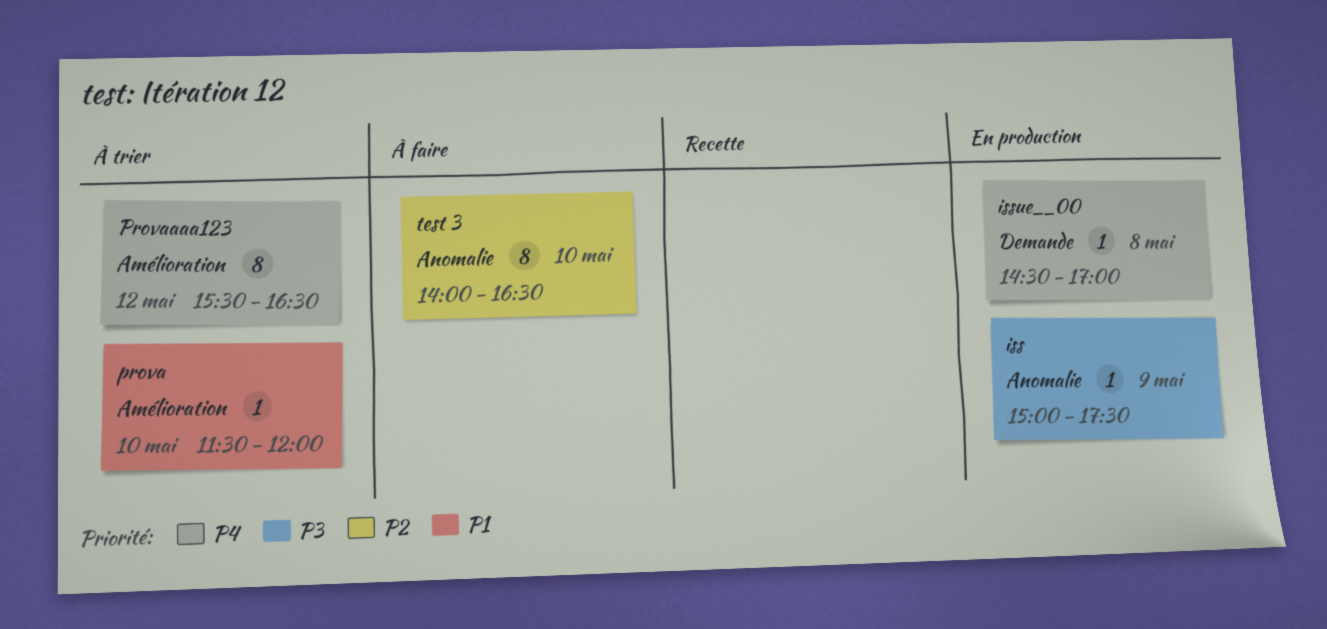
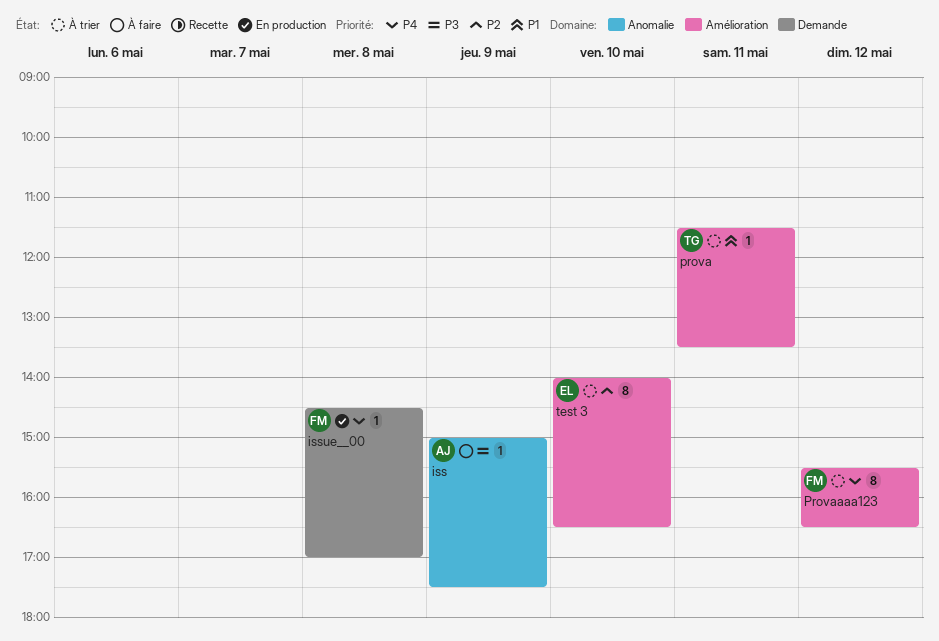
iss, status: En production -> À faire
prova, day: May 10 -> May 11
prova, ends: 12:00 -> 13:30
test 3, status: À faire -> À trier
test 3, label: Anomalie -> Amélioration

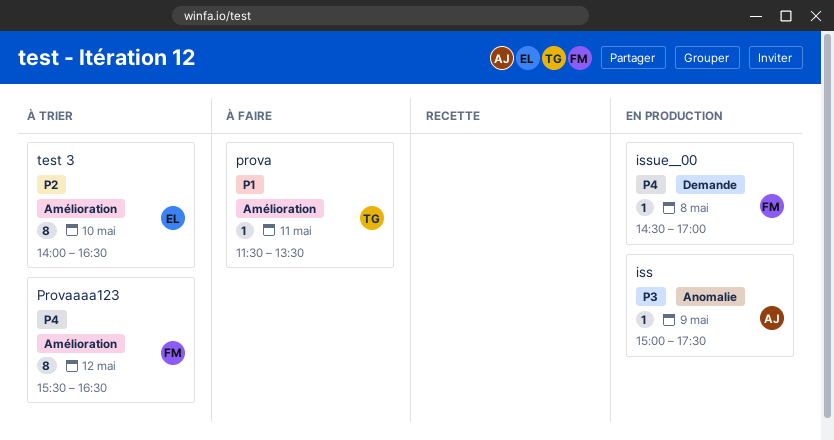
iss, status: À faire -> En production
prova, status: À trier -> À faire

